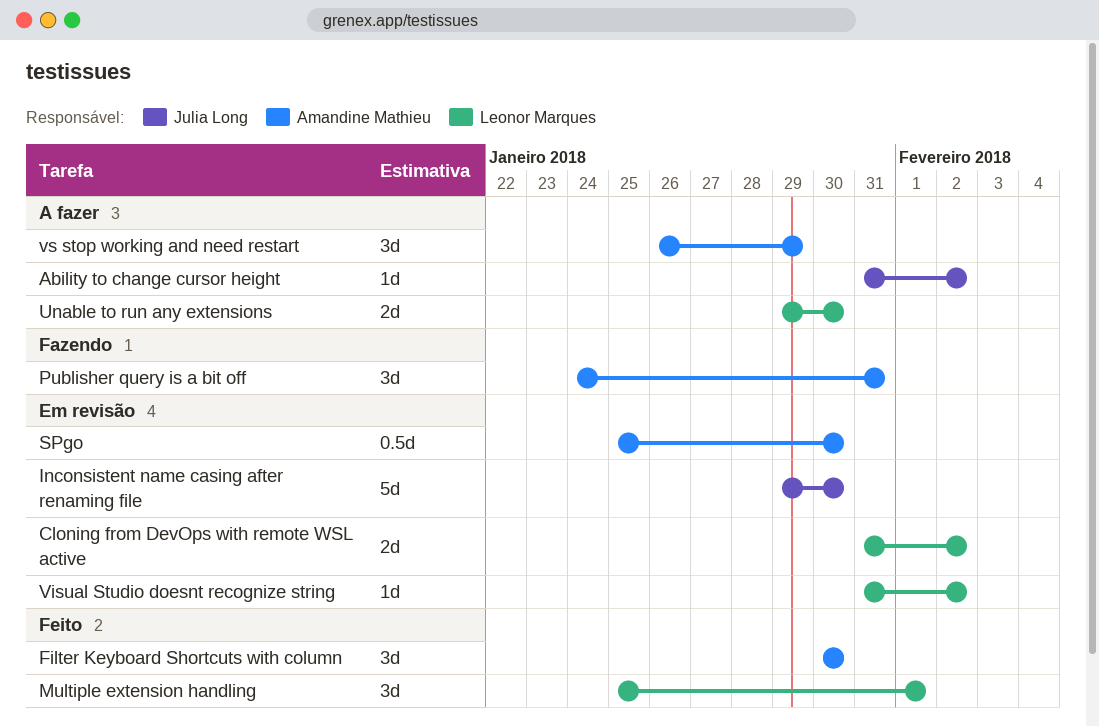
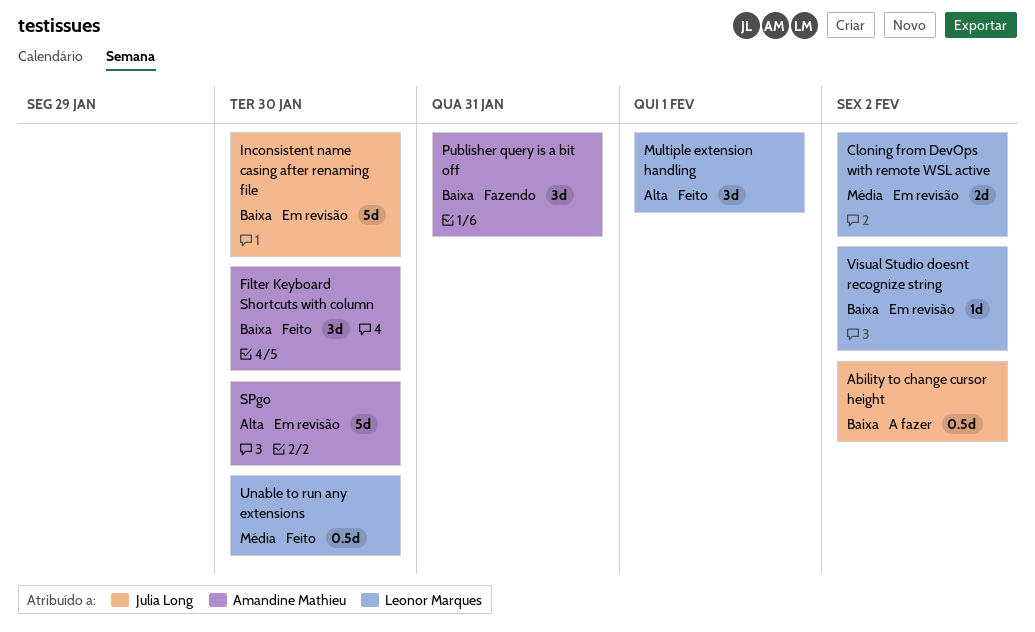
Ability to change cursor height, estimate: 1d -> 0.5d
SPgo, estimate: 0.5d -> 5d
Unable to run any extensions, status: A fazer -> Feito
Unable to run any extensions, estimate: 2d -> 0.5d
vs stop working and need restart: present -> none

